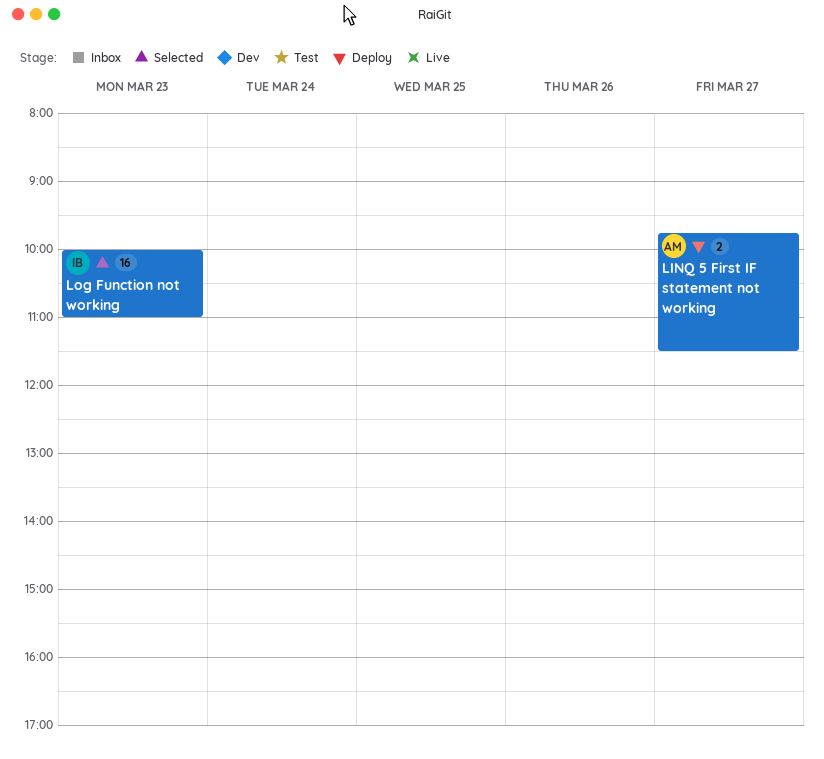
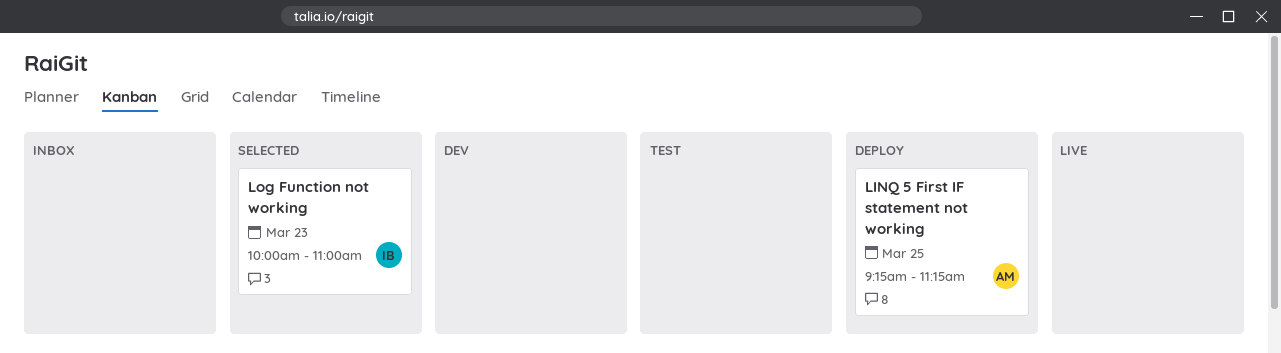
LINQ 5 First IF statement not working, day: Mar 27 -> Mar 25
LINQ 5 First IF statement not working, begins: 09:45 -> 09:15
LINQ 5 First IF statement not working, ends: 11:30 -> 11:15

